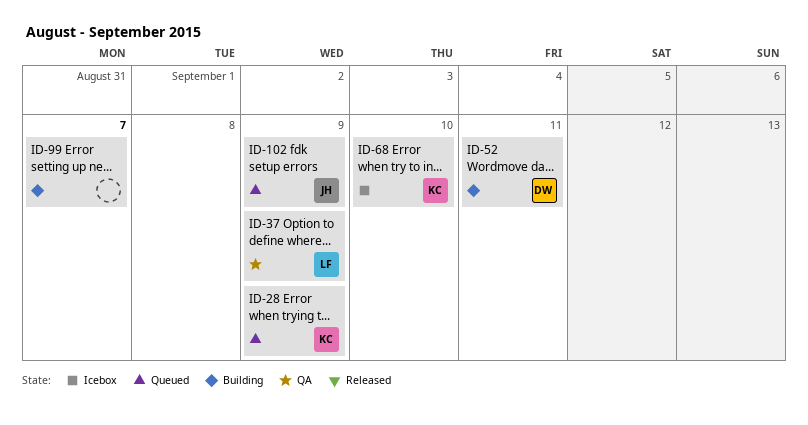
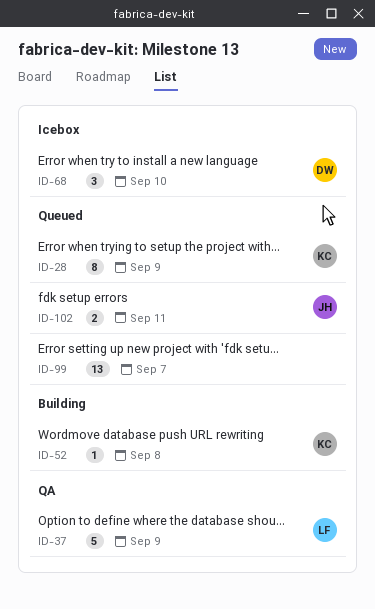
ID-52, owner: DW -> KC
ID-52, due: Sep 11 -> Sep 8
ID-68, owner: KC -> DW
ID-99, status: Building -> Queued
ID-102, due: Sep 9 -> Sep 11

